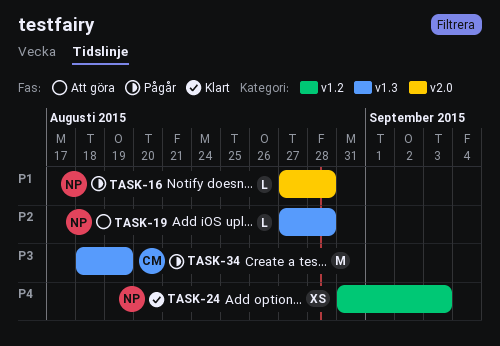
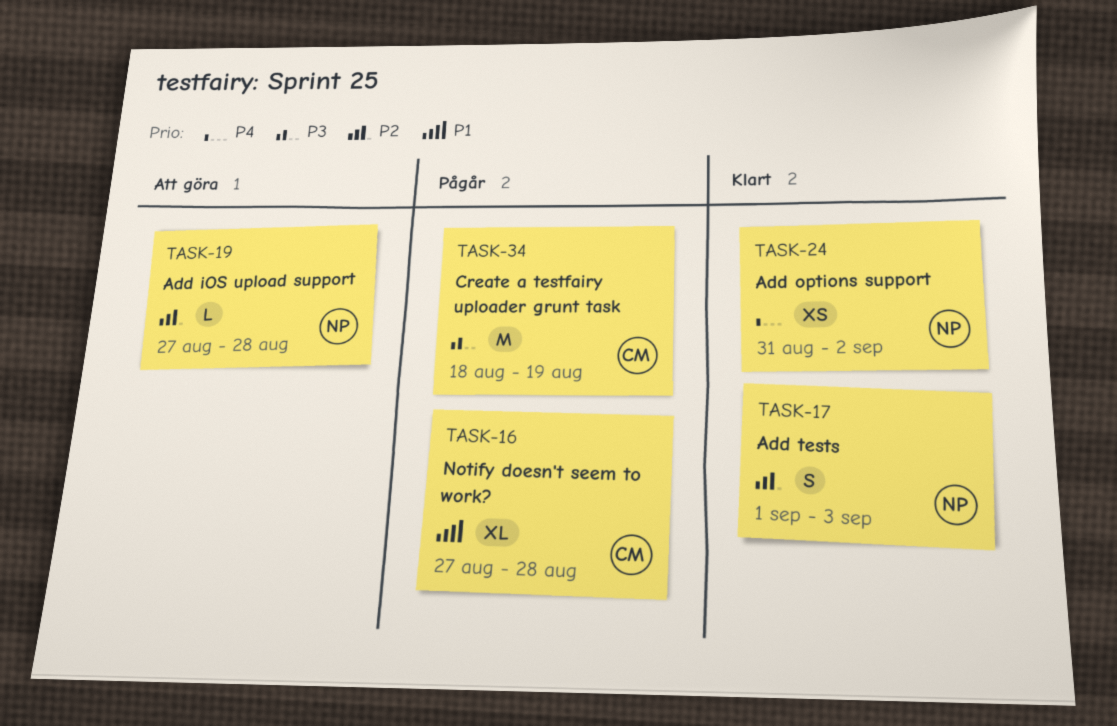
TASK-16, owner: NP -> CM
TASK-16, estimate: L -> XL
TASK-17: none -> present
TASK-24, due: Sep 3 -> Sep 2

